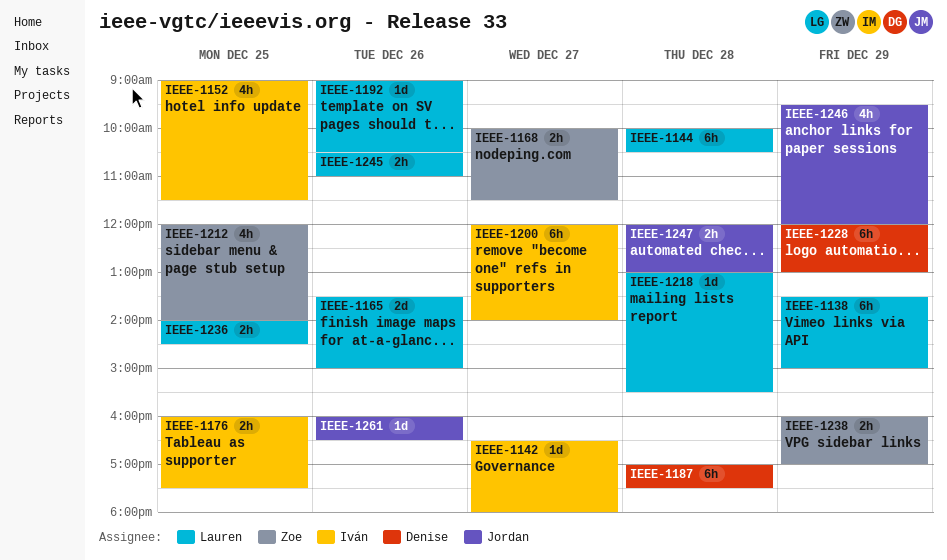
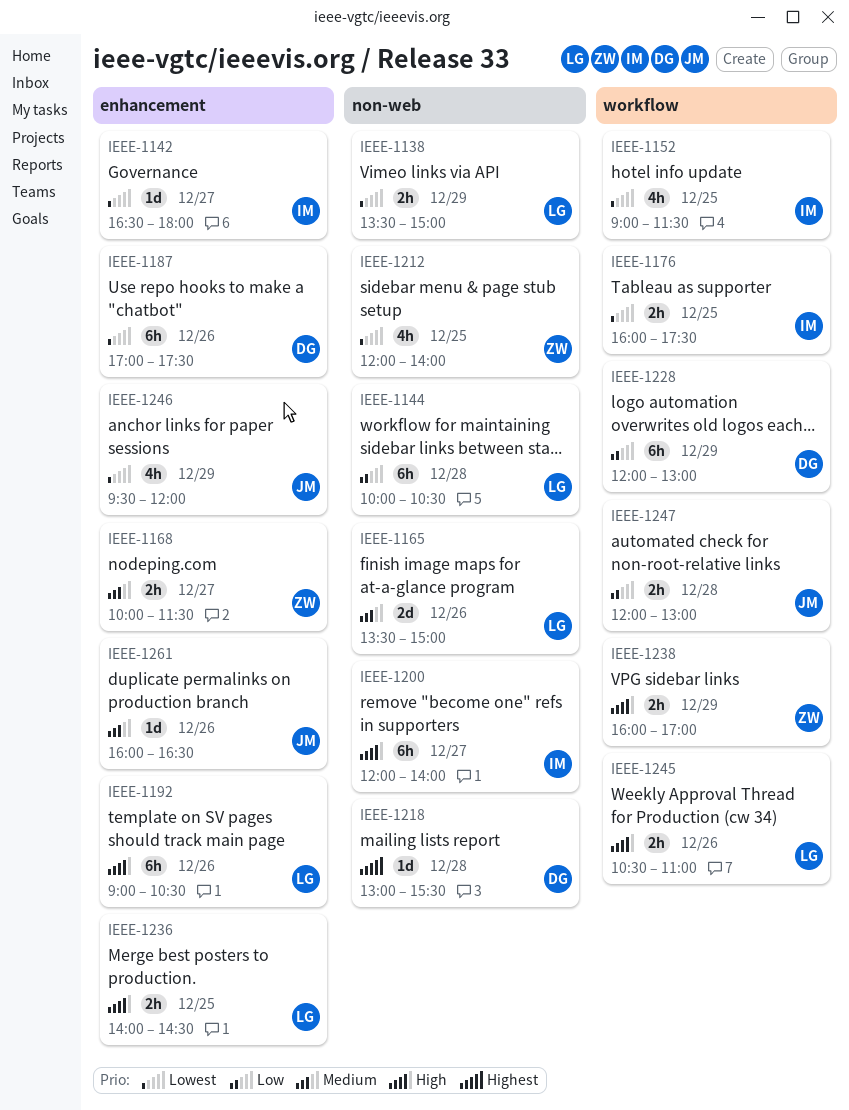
IEEE-1138, estimate: 6h -> 2h
IEEE-1187, day: Dec 28 -> Dec 26
IEEE-1192, estimate: 1d -> 6h
IEEE-1218, owner: Lauren -> Denise

